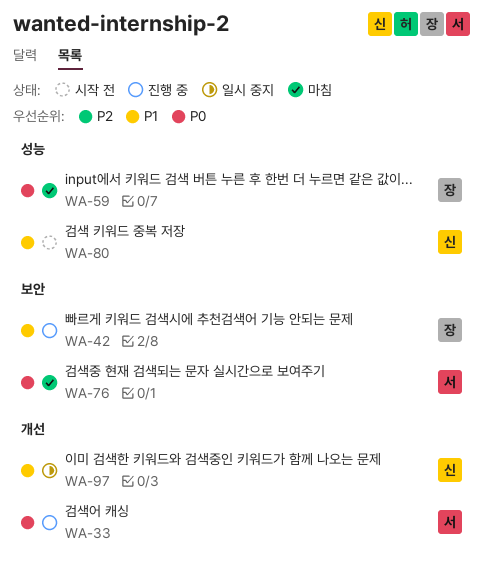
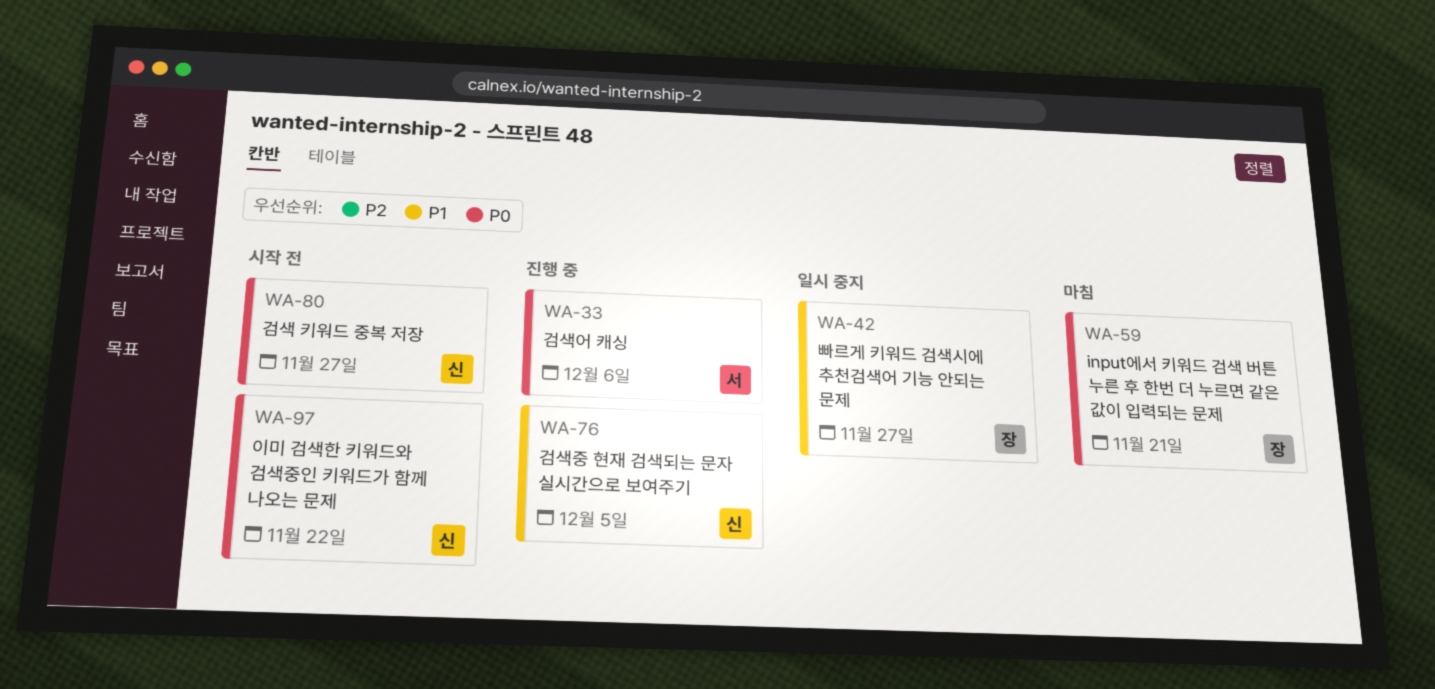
WA-42, status: 진행 중 -> 일시 중지
WA-76, status: 마침 -> 진행 중
WA-76, owner: 서 -> 신
WA-76, priority: P0 -> P1
WA-80, priority: P1 -> P0
WA-97, status: 일시 중지 -> 시작 전
WA-97, priority: P1 -> P0

